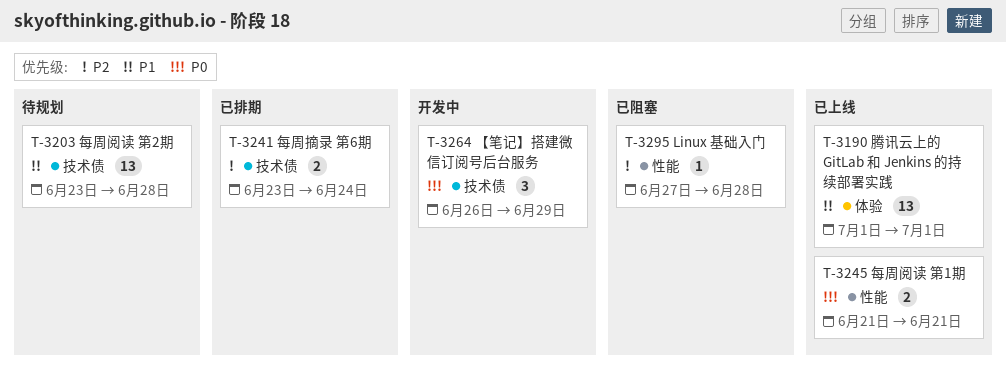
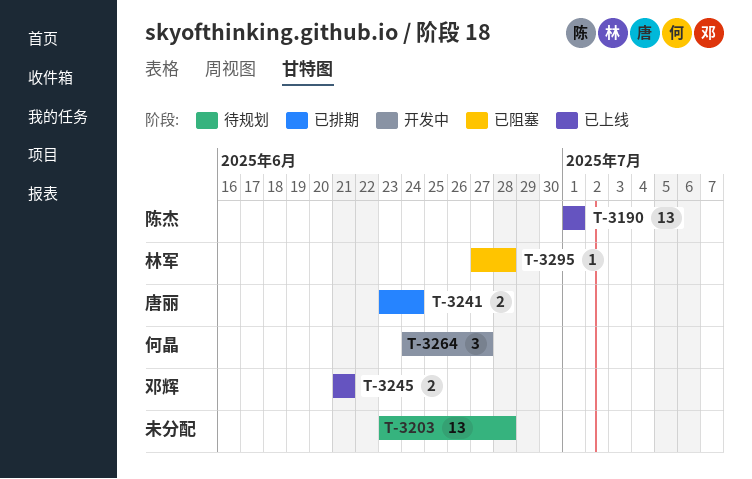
T-3264, start: Jun 26 -> Jun 24
T-3264, due: Jun 29 -> Jun 27

